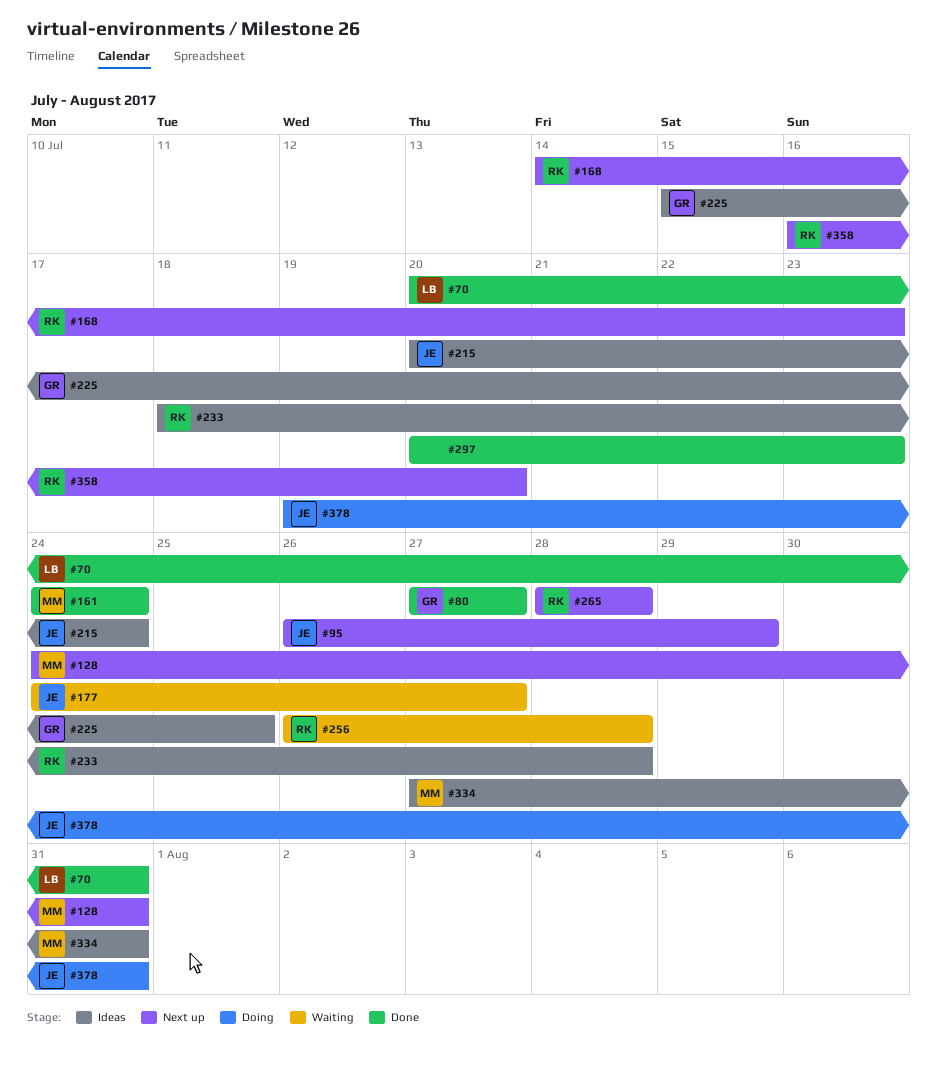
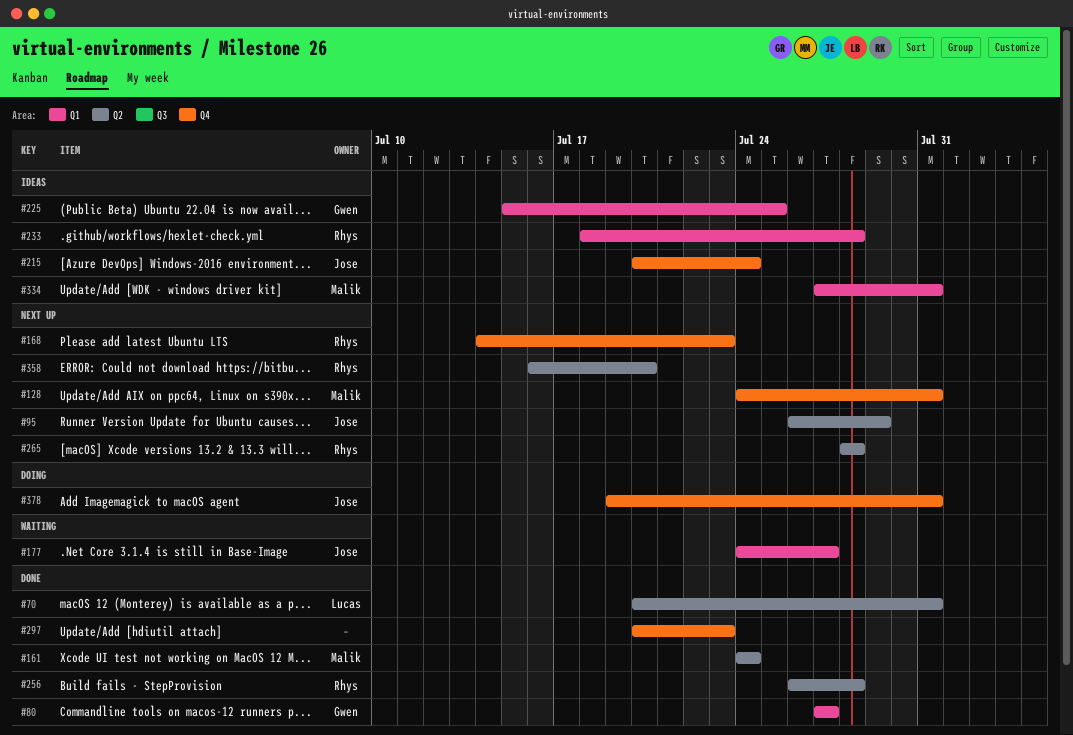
#256, status: Waiting -> Done

